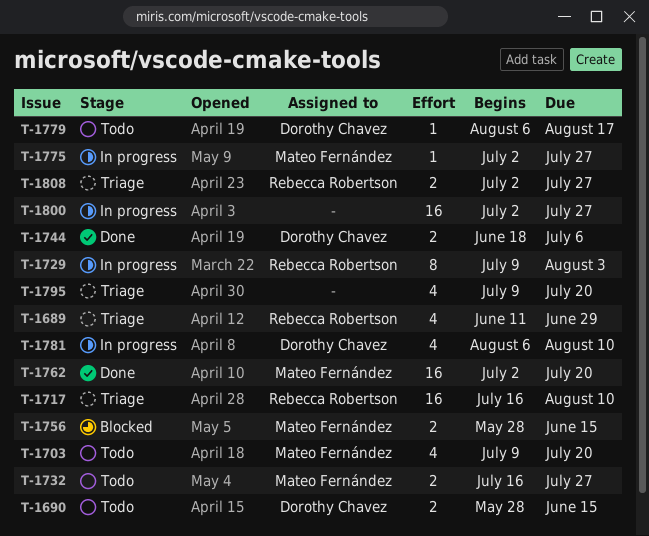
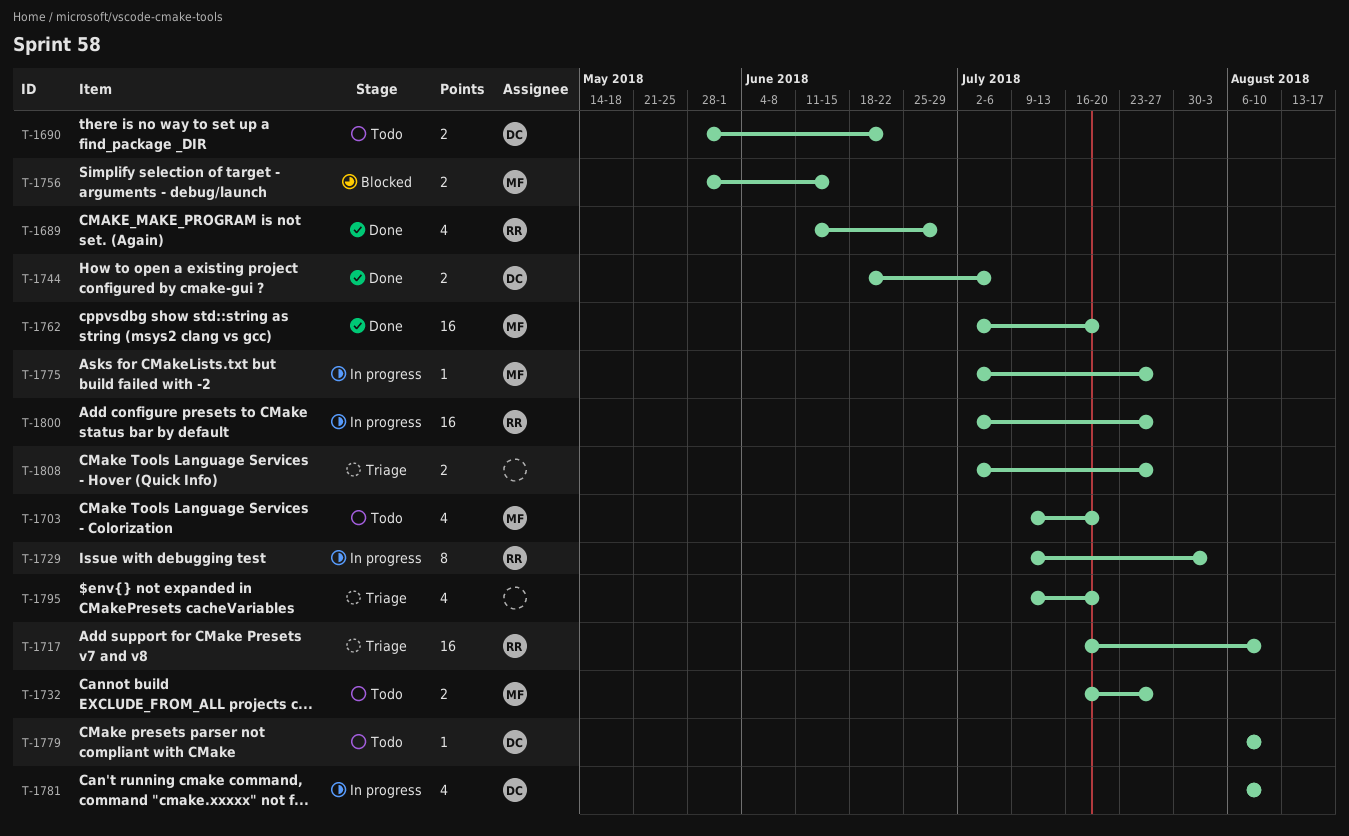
T-1689, status: Triage -> Done
T-1690, due: Jun 15 -> Jun 22
T-1779, due: Aug 17 -> Aug 10
T-1800, owner: none -> Rebecca Robertson
T-1808, owner: Rebecca Robertson -> none

